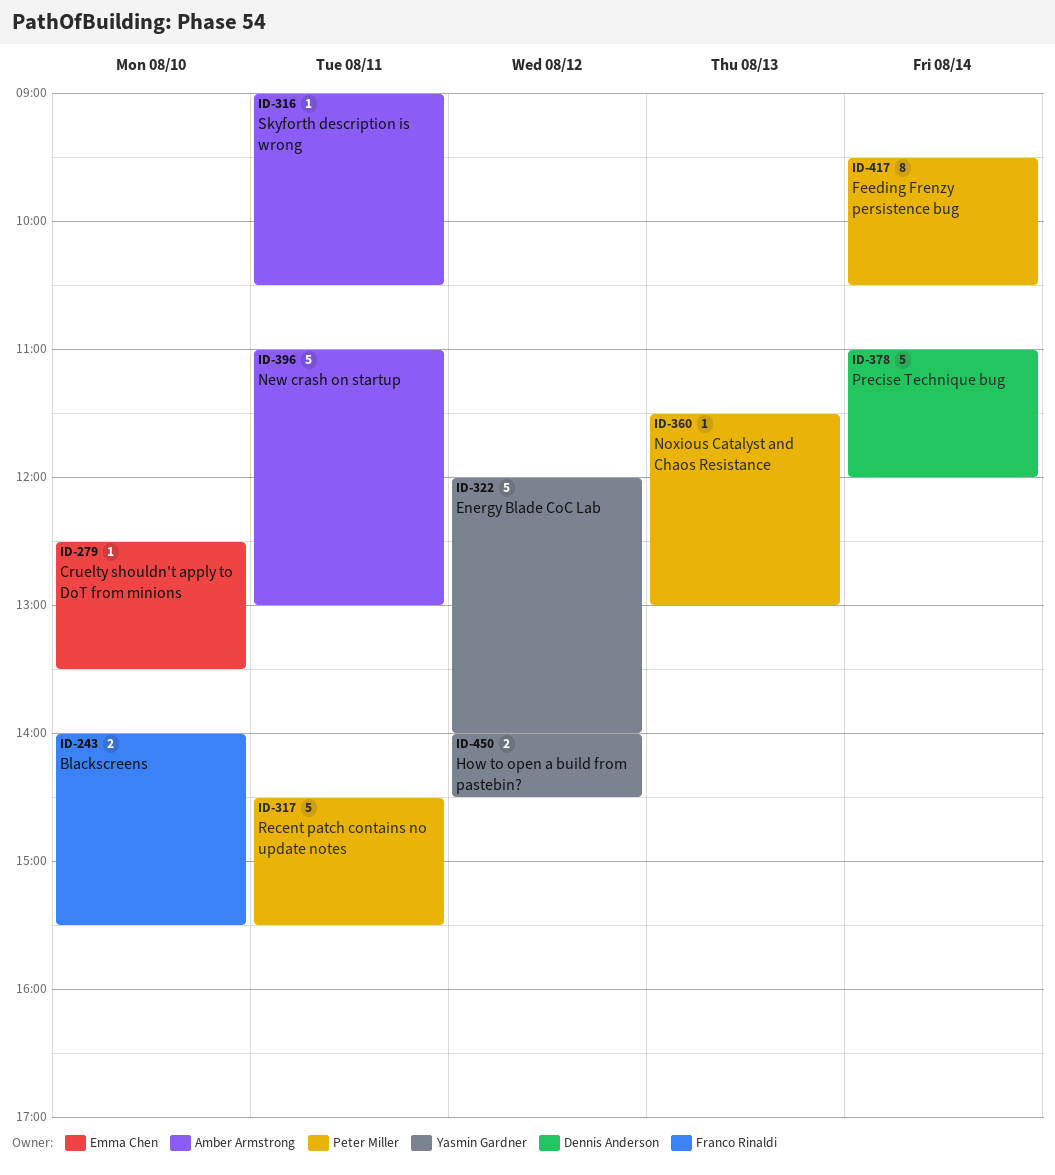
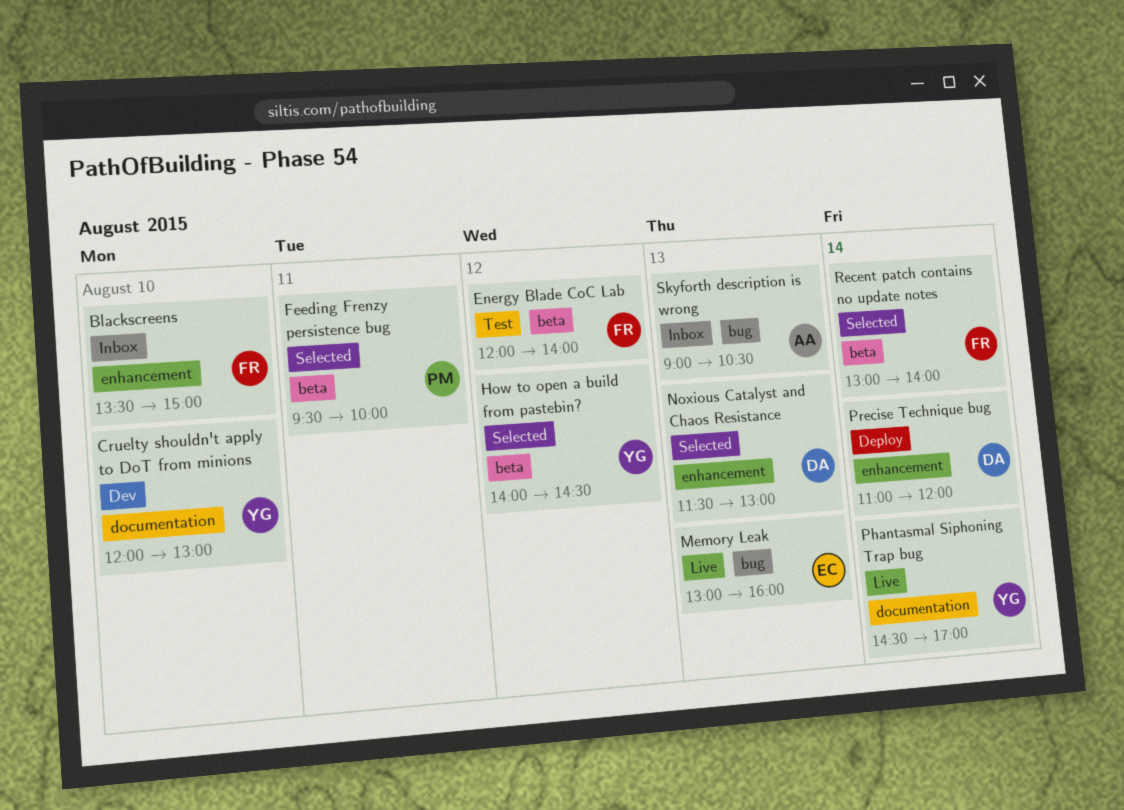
Blackscreens, begins: 14:00 -> 13:30
Blackscreens, ends: 15:30 -> 15:00
Cruelty shouldn't apply to DoT from minions, owner: Emma Chen -> Yasmin Gardner
Cruelty shouldn't apply to DoT from minions, begins: 12:30 -> 12:00
Cruelty shouldn't apply to DoT from minions, ends: 13:30 -> 13:00
Energy Blade CoC Lab, owner: Yasmin Gardner -> Franco Rinaldi
Feeding Frenzy persistence bug, day: Aug 14 -> Aug 11
Feeding Frenzy persistence bug, ends: 10:30 -> 10:00
Memory Leak: none -> present
New crash on startup: present -> none
Noxious Catalyst and Chaos Resistance, owner: Peter Miller -> Dennis Anderson
Phantasmal Siphoning Trap bug: none -> present
Recent patch contains no update notes, owner: Peter Miller -> Franco Rinaldi
Recent patch contains no update notes, day: Aug 11 -> Aug 14
Recent patch contains no update notes, begins: 14:30 -> 13:00
Recent patch contains no update notes, ends: 15:30 -> 14:00
Skyforth description is wrong, day: Aug 11 -> Aug 13

